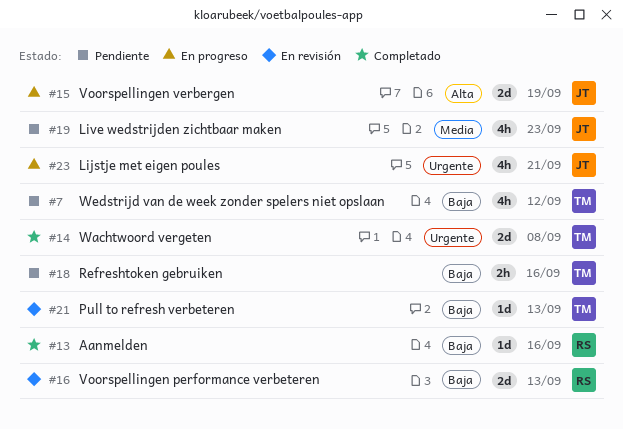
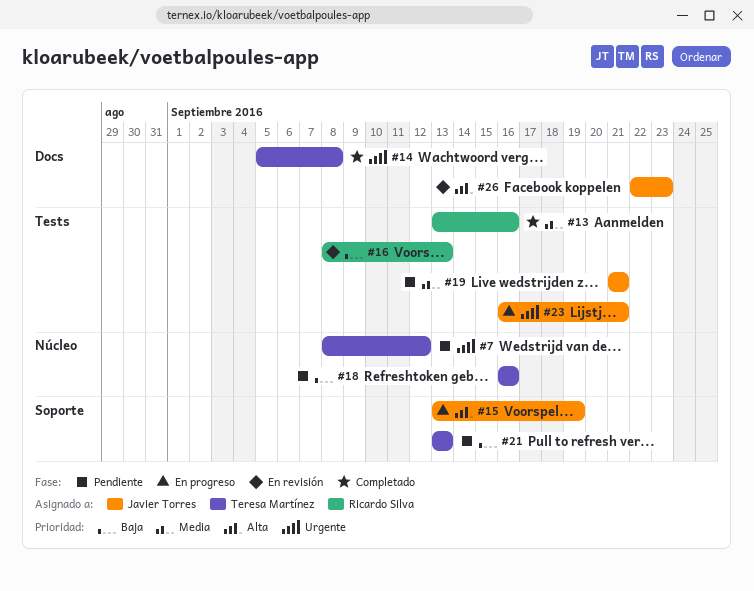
#7, priority: Baja -> Urgente
#13, priority: Baja -> Media
#19, due: Sep 23 -> Sep 21
#21, status: En revisión -> Pendiente
#26: none -> present

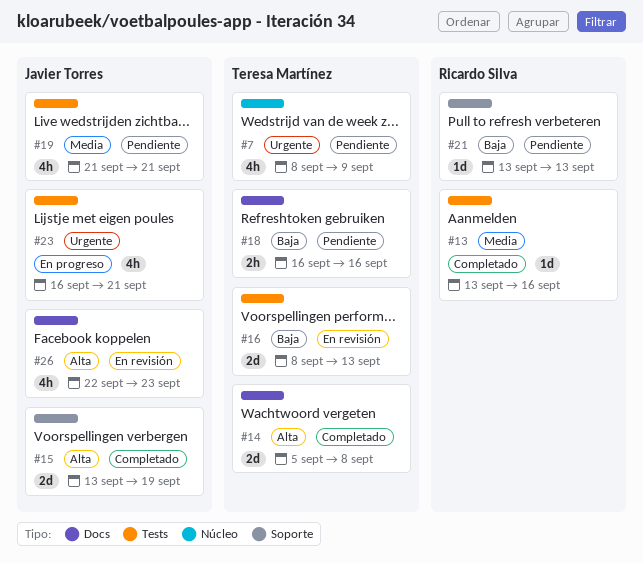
#7, due: Sep 12 -> Sep 9
#14, priority: Urgente -> Alta
#15, status: En progreso -> Completado
#16, owner: Ricardo Silva -> Teresa Martínez
#18, label: Núcleo -> Docs
#21, owner: Teresa Martínez -> Ricardo Silva

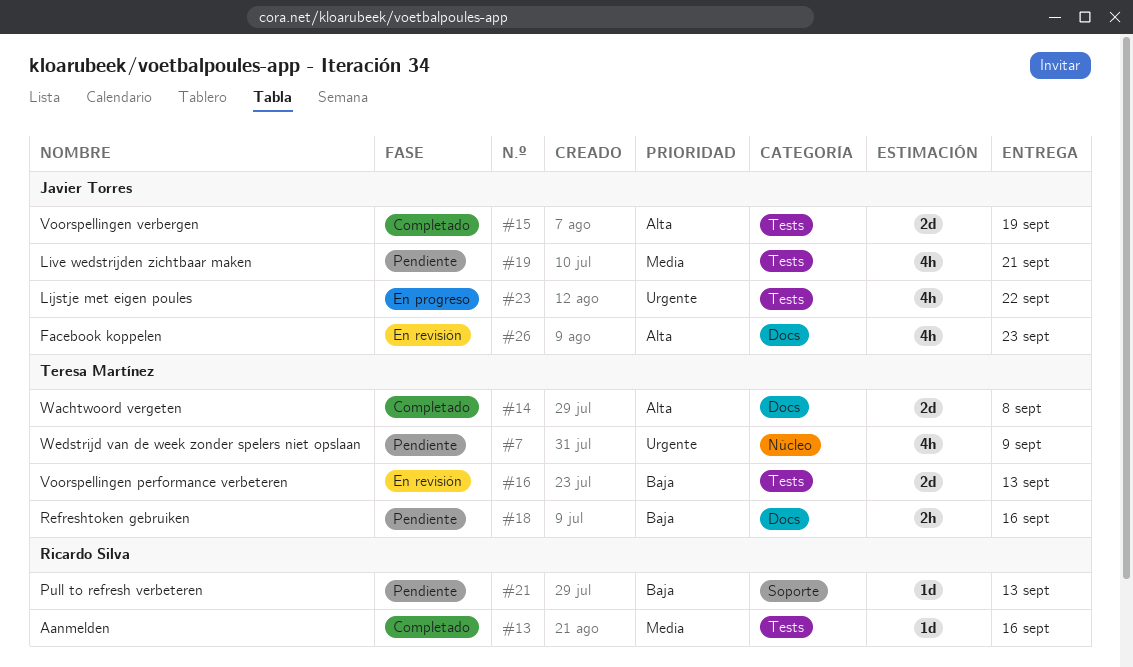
#15, label: Soporte -> Tests
#23, due: Sep 21 -> Sep 22

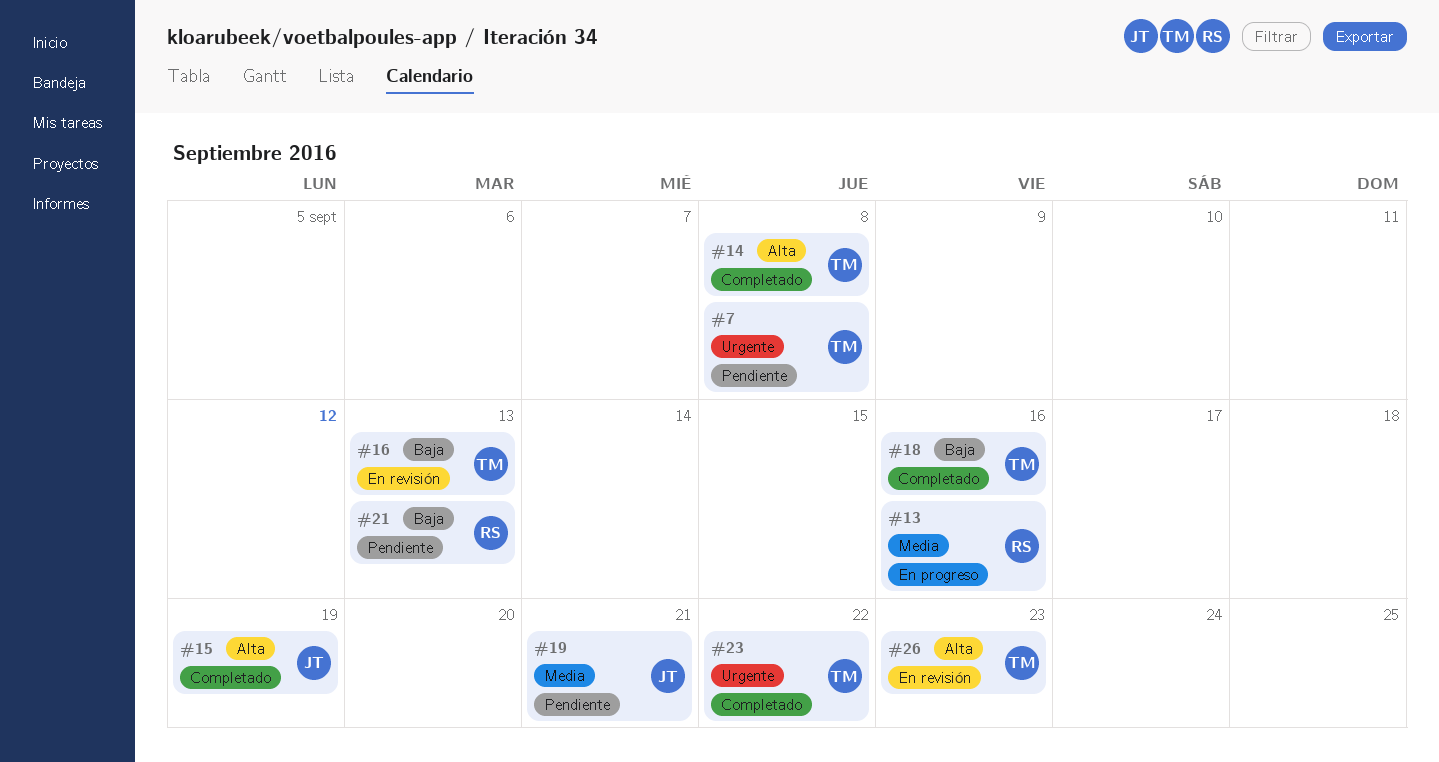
#7, due: Sep 9 -> Sep 8
#13, status: Completado -> En progreso
#18, status: Pendiente -> Completado
#23, status: En progreso -> Completado
#23, owner: Javier Torres -> Teresa Martínez
#26, owner: Javier Torres -> Teresa Martínez

